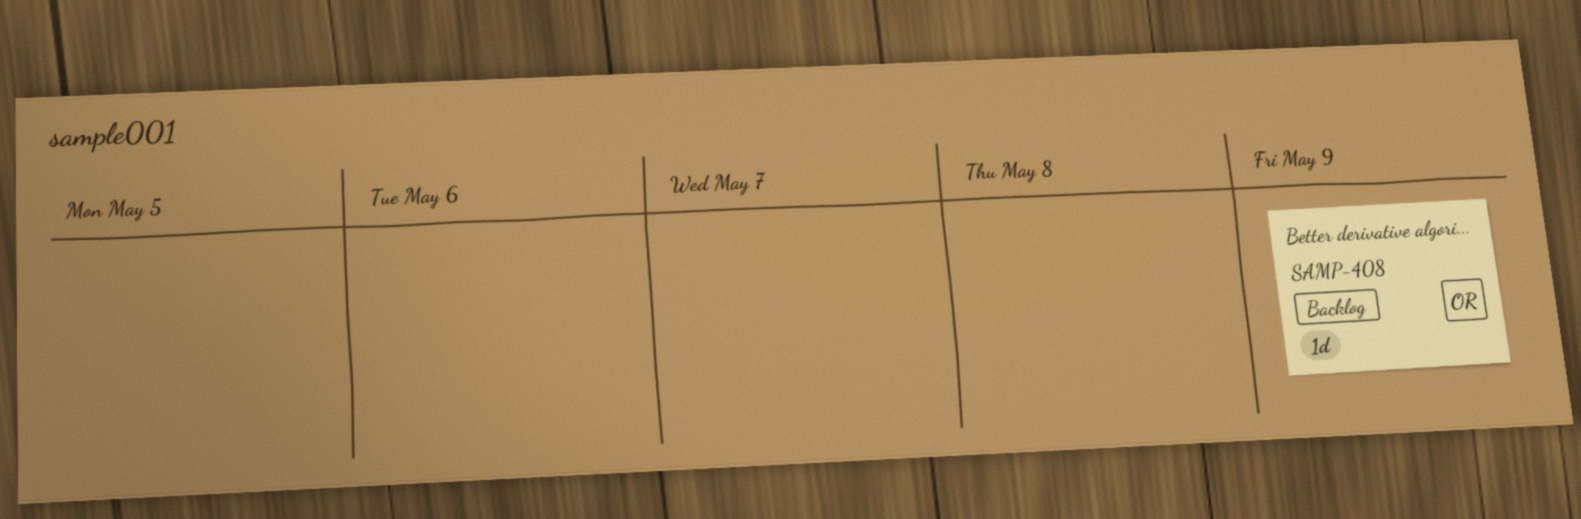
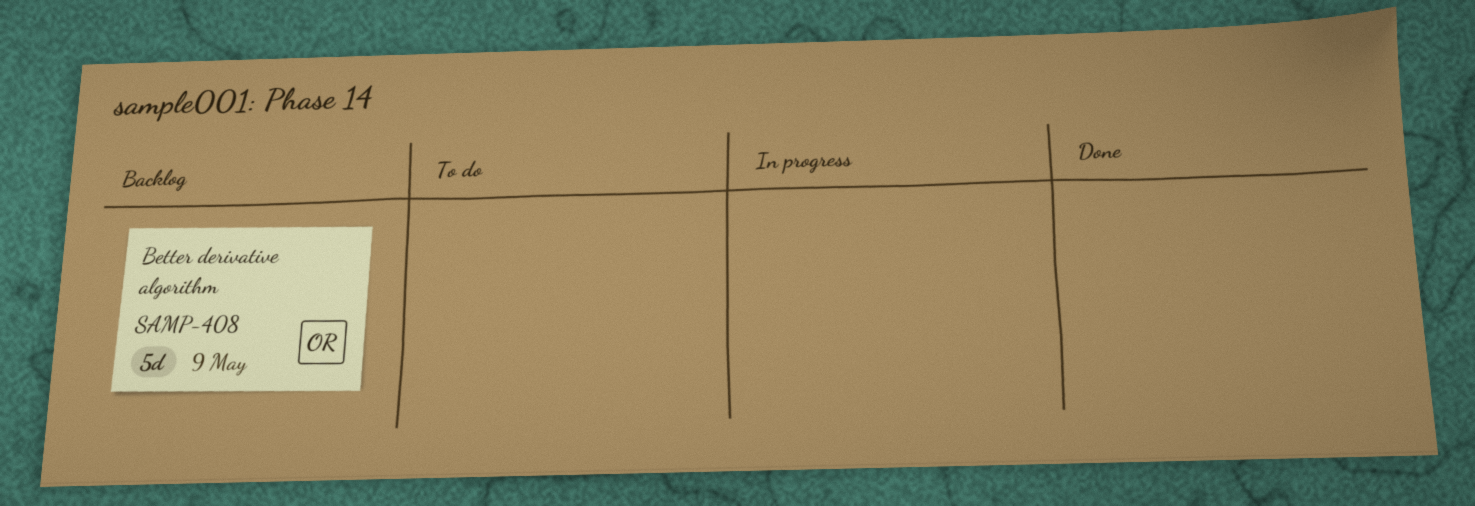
SAMP-408, estimate: 1d -> 5d

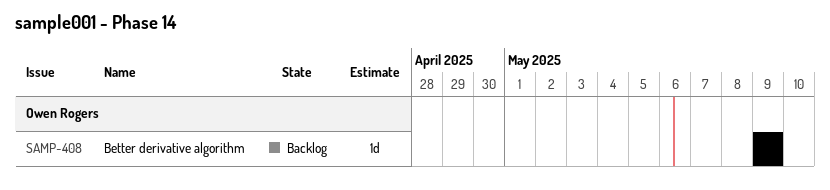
SAMP-408, estimate: 5d -> 1d

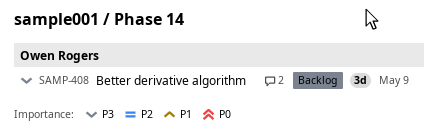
SAMP-408, estimate: 1d -> 3d

